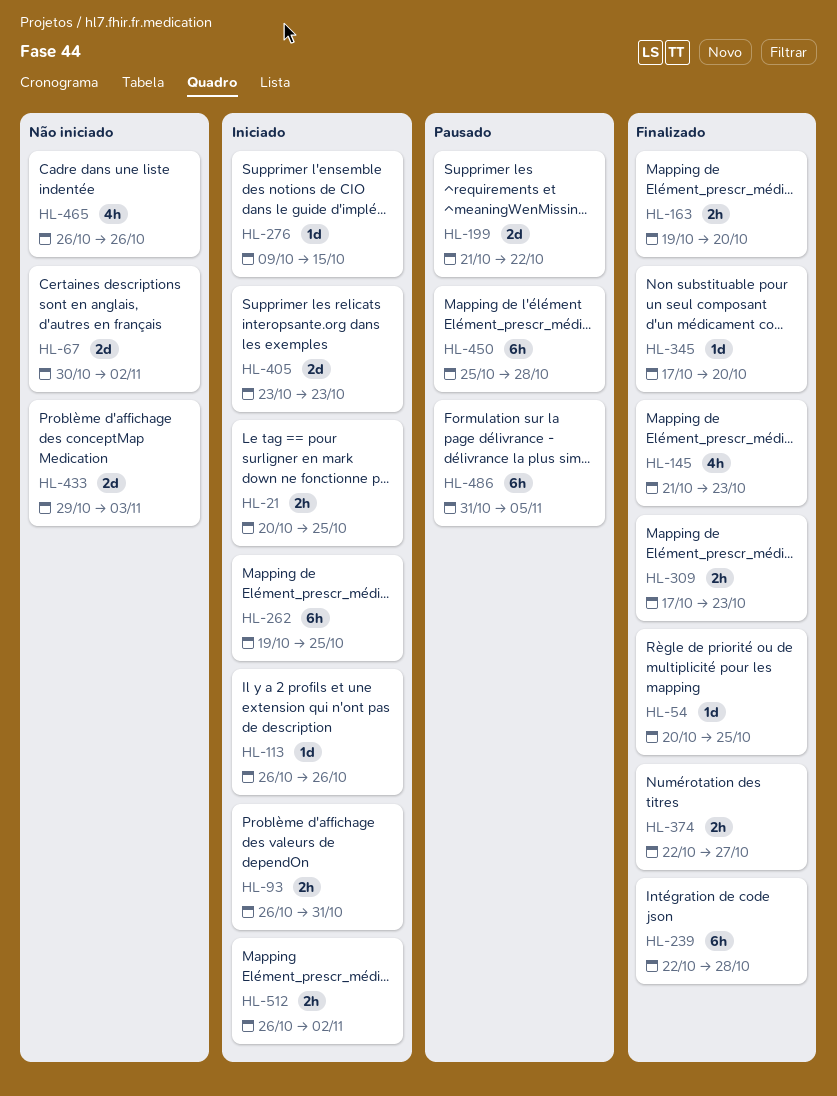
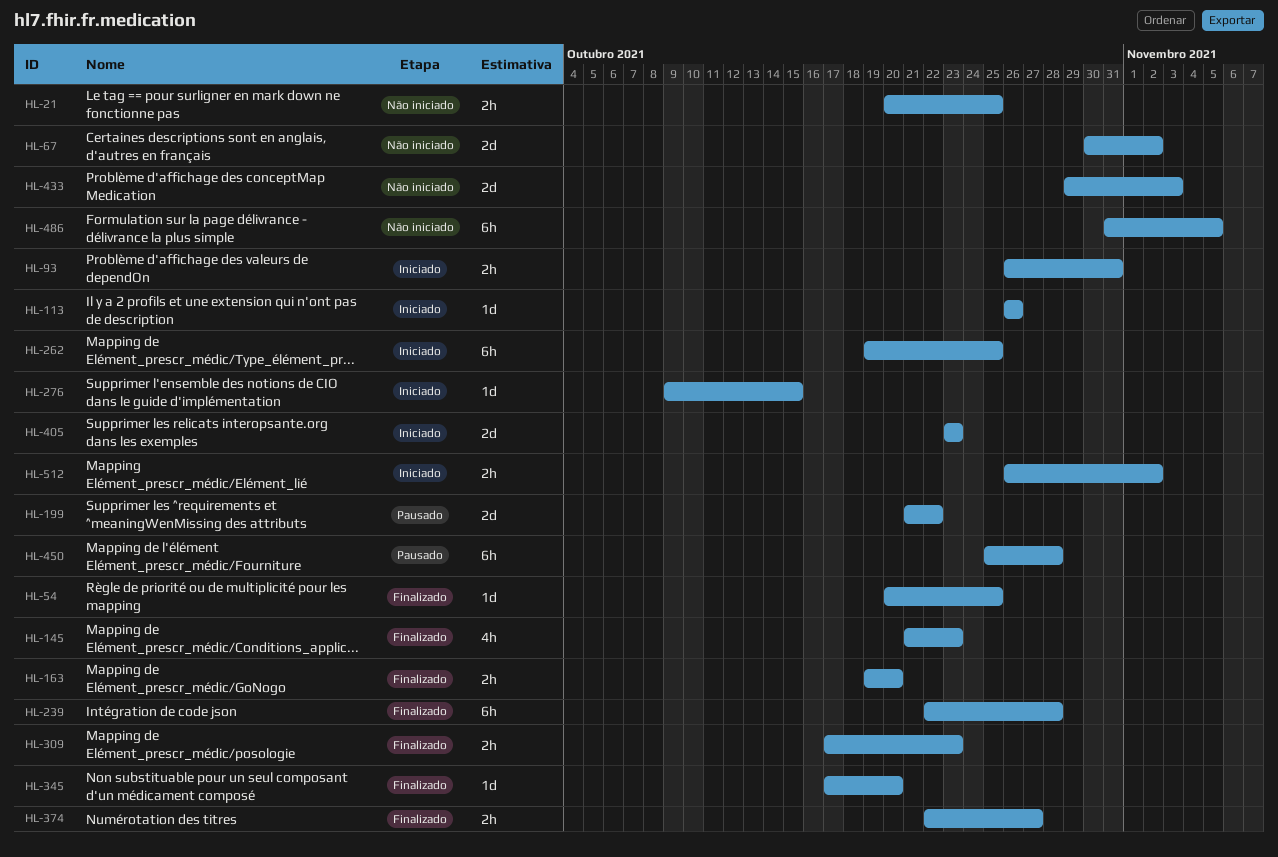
HL-21, status: Iniciado -> Não iniciado
HL-465: present -> none
HL-486, status: Pausado -> Não iniciado

